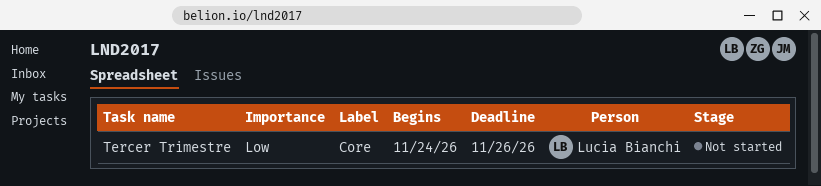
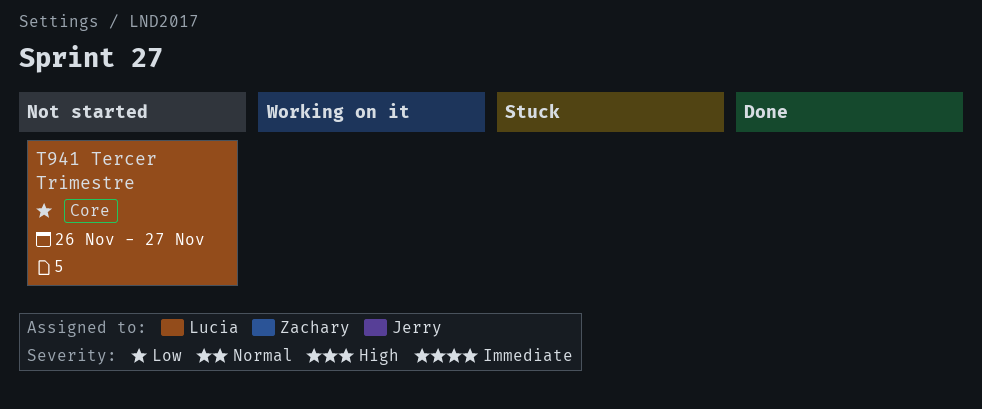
Tercer Trimestre, start: Nov 24 -> Nov 26
Tercer Trimestre, due: Nov 26 -> Nov 27

